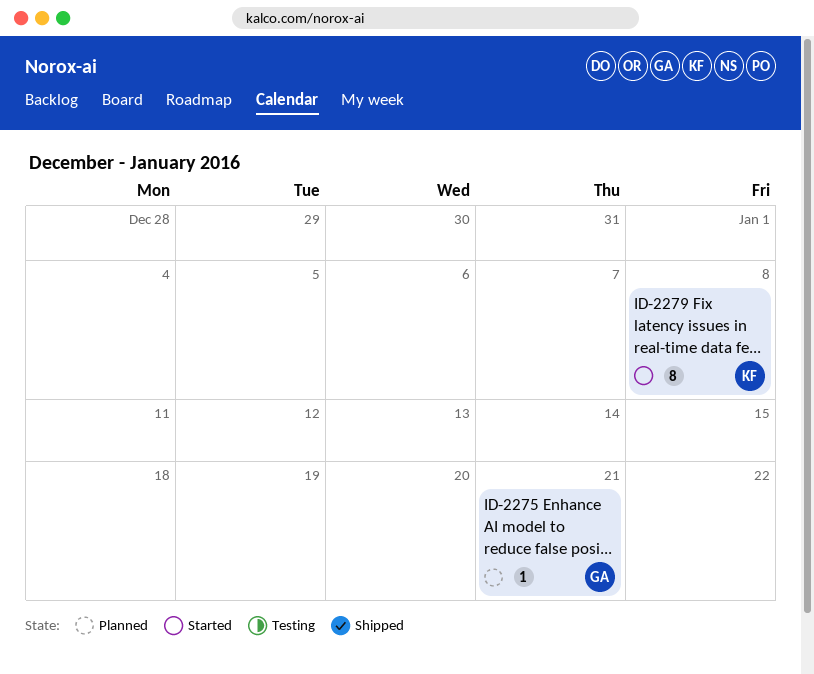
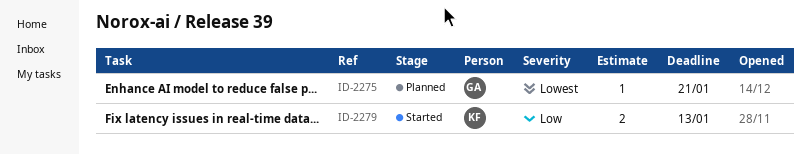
ID-2279, estimate: 8 -> 2
ID-2279, due: Jan 8 -> Jan 13

